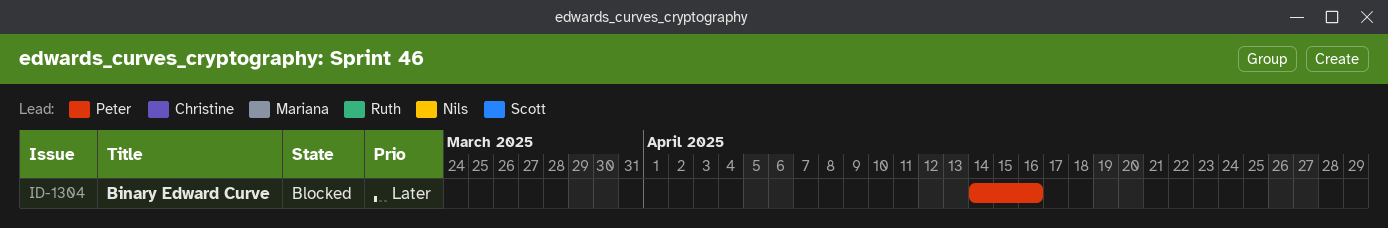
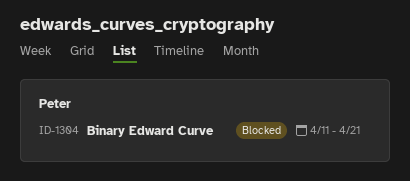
ID-1304, start: Apr 14 -> Apr 11
ID-1304, due: Apr 16 -> Apr 21

